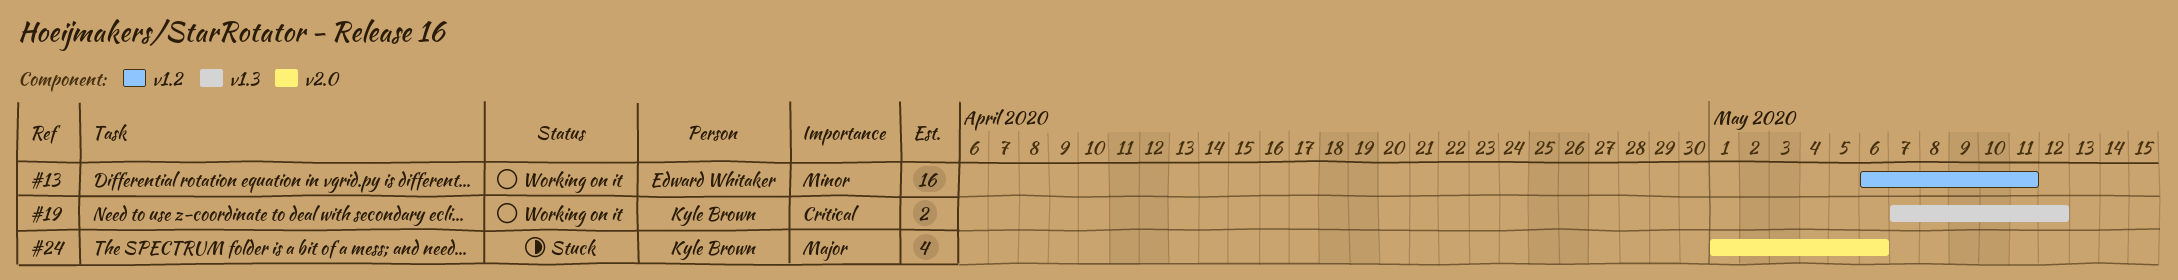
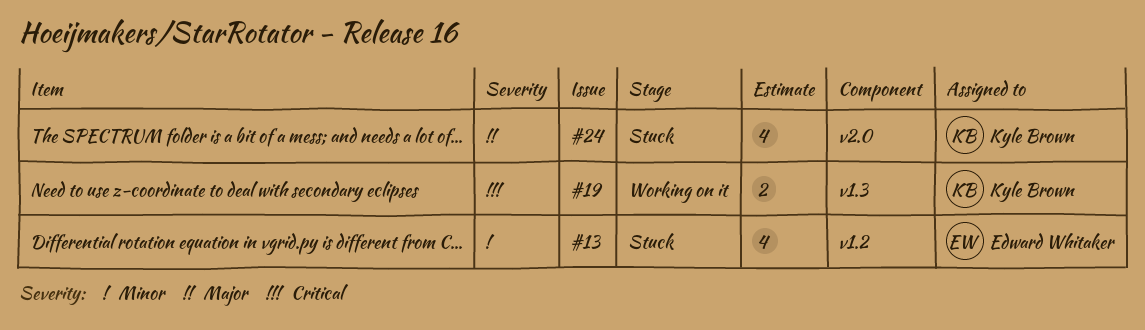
#13, status: Working on it -> Stuck
#13, estimate: 16 -> 4

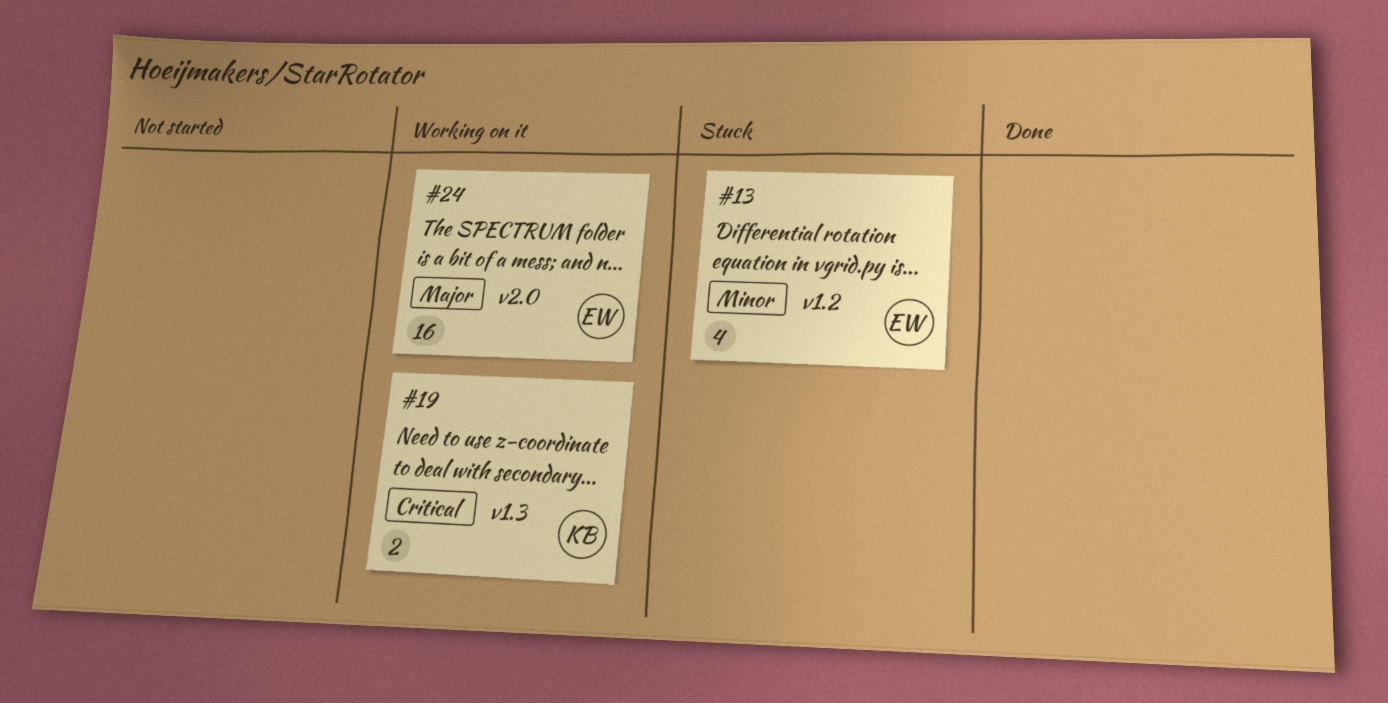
#24, status: Stuck -> Working on it
#24, owner: Kyle Brown -> Edward Whitaker
#24, estimate: 4 -> 16

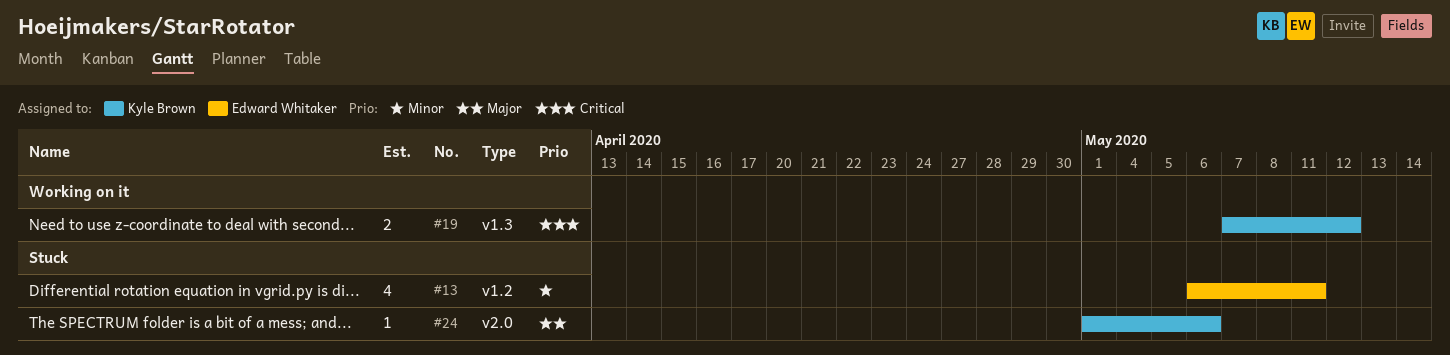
#24, status: Working on it -> Stuck
#24, owner: Edward Whitaker -> Kyle Brown
#24, estimate: 16 -> 1

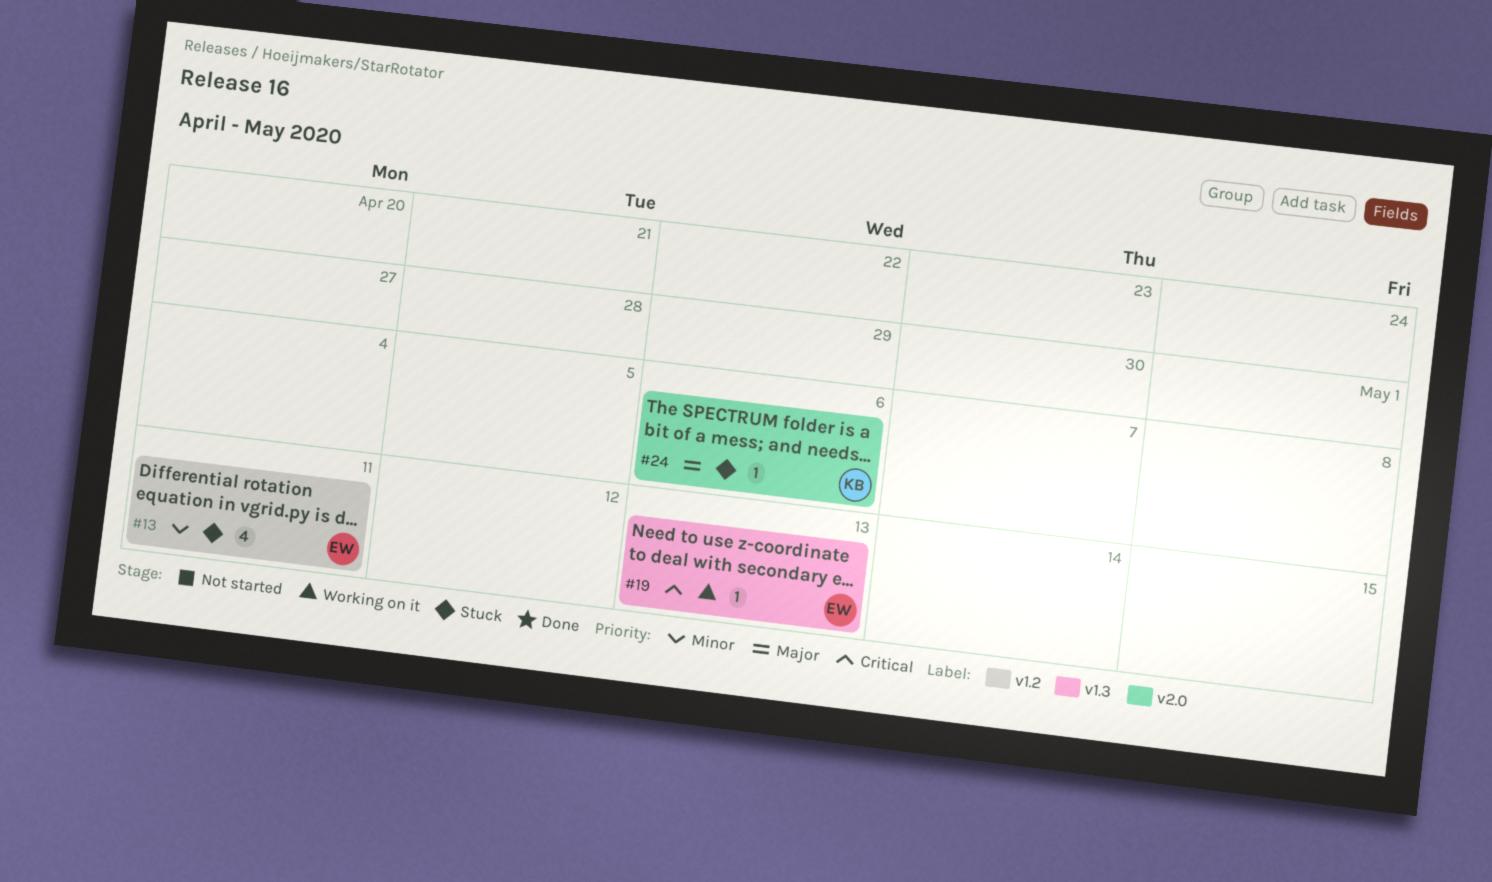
#19, owner: Kyle Brown -> Edward Whitaker
#19, estimate: 2 -> 1
#19, due: May 12 -> May 13

